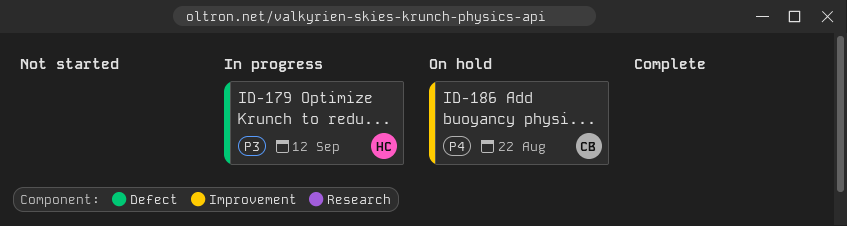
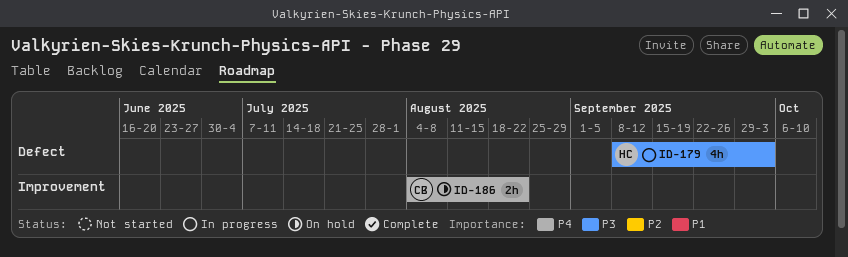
ID-179, due: Sep 12 -> Oct 3

